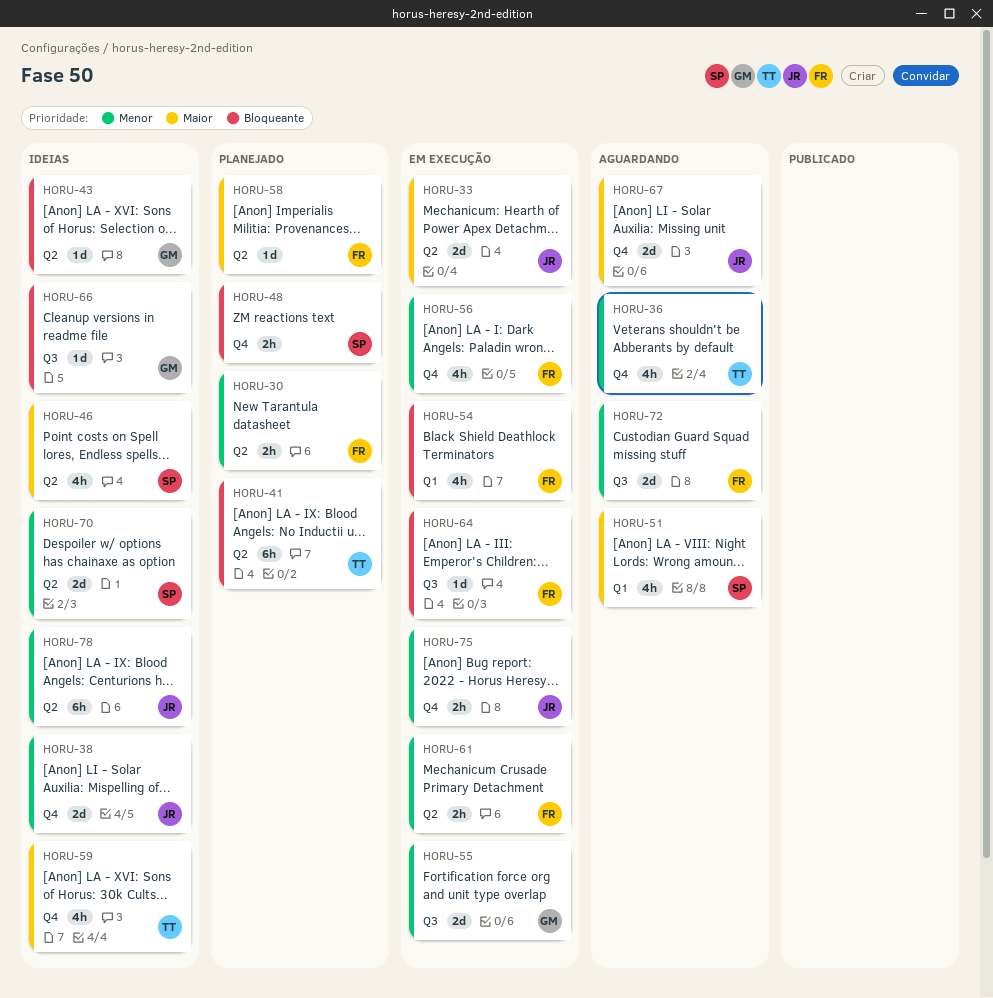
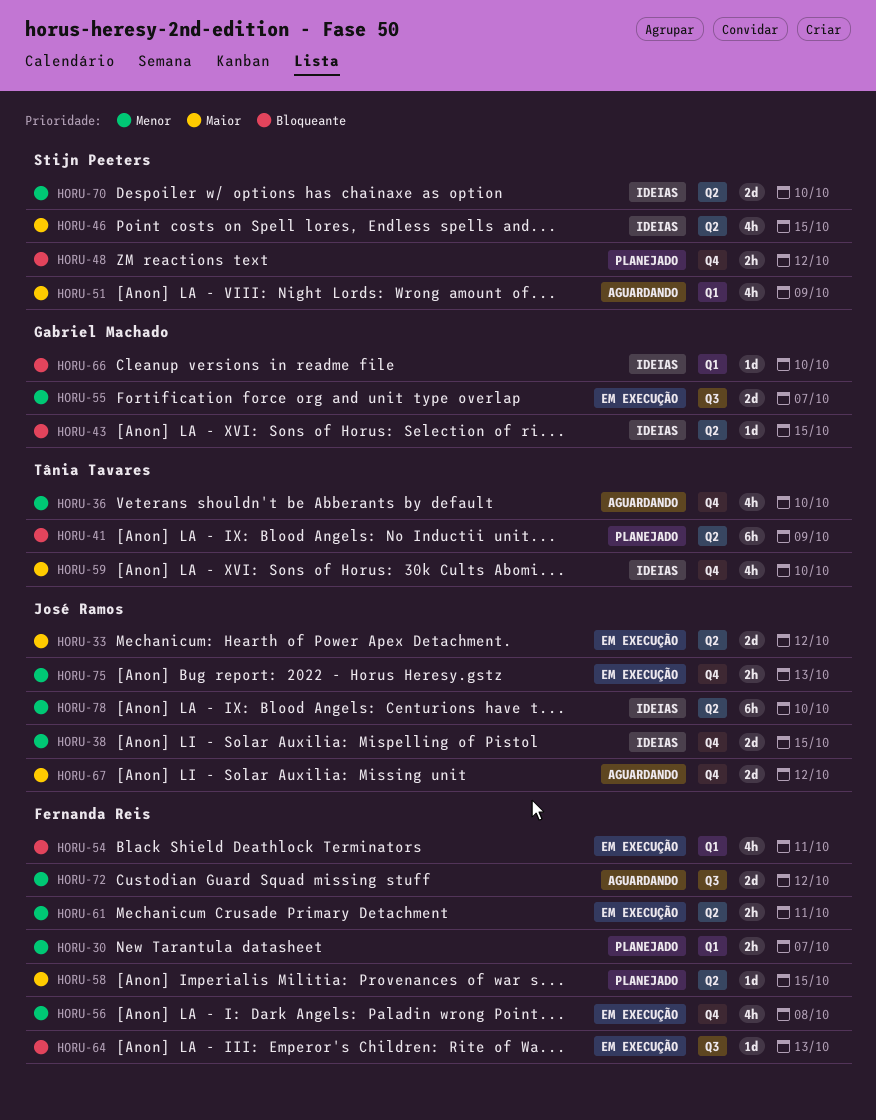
HORU-30, label: Q2 -> Q1
HORU-66, label: Q3 -> Q1

